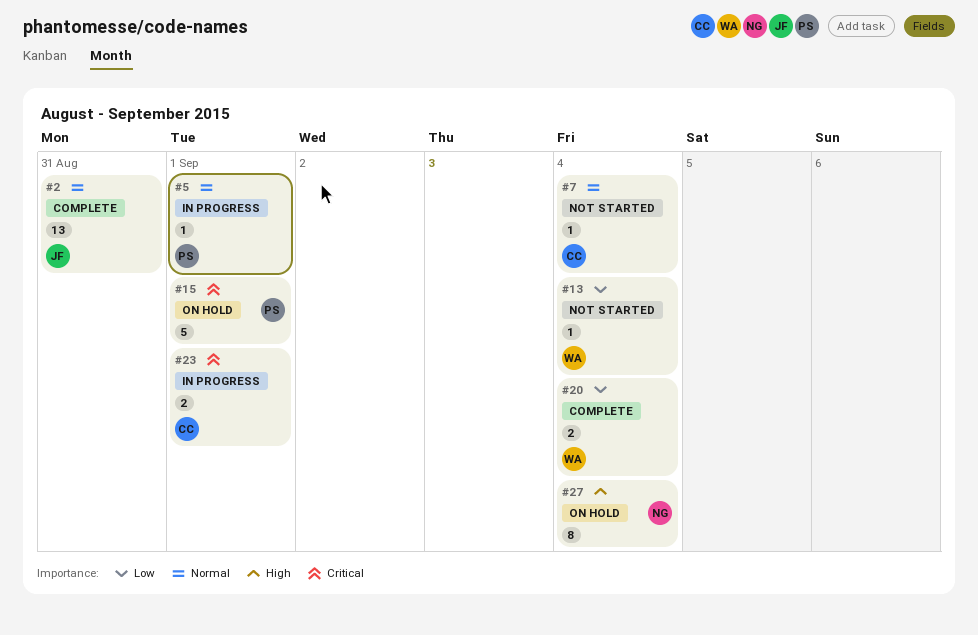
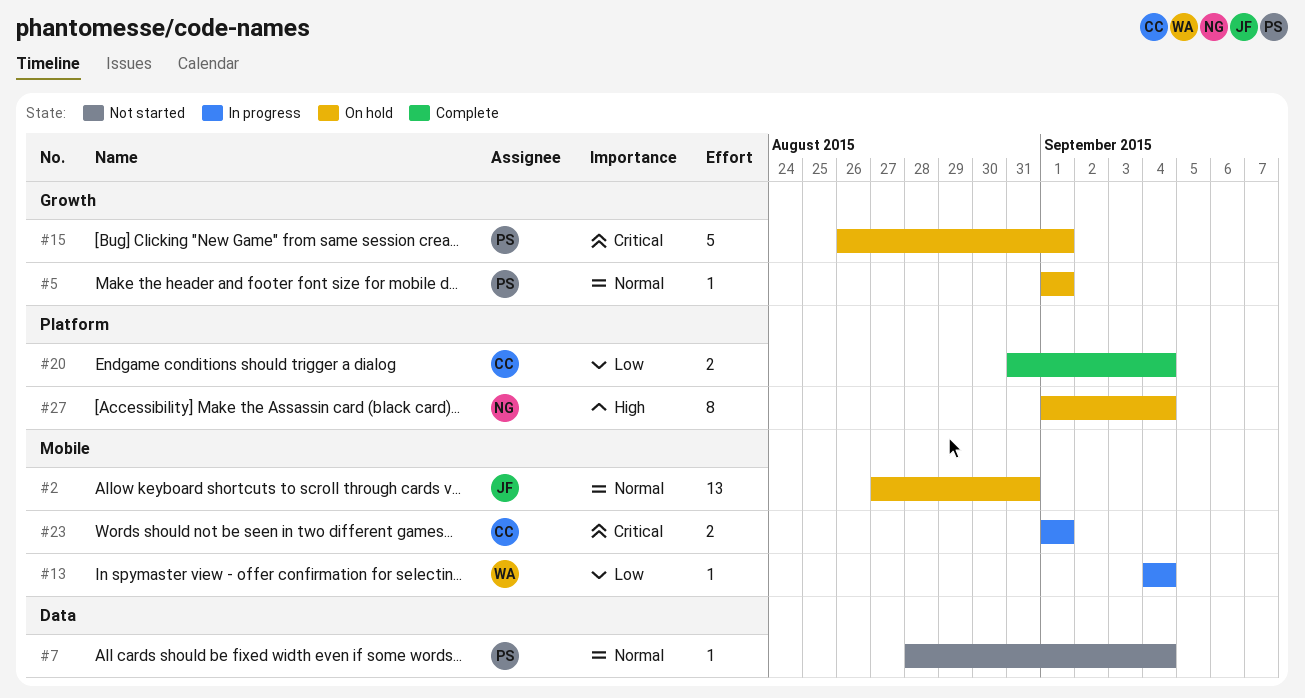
#2, status: Complete -> On hold
#5, status: In progress -> On hold
#7, owner: CC -> PS
#13, status: Not started -> In progress
#20, owner: WA -> CC

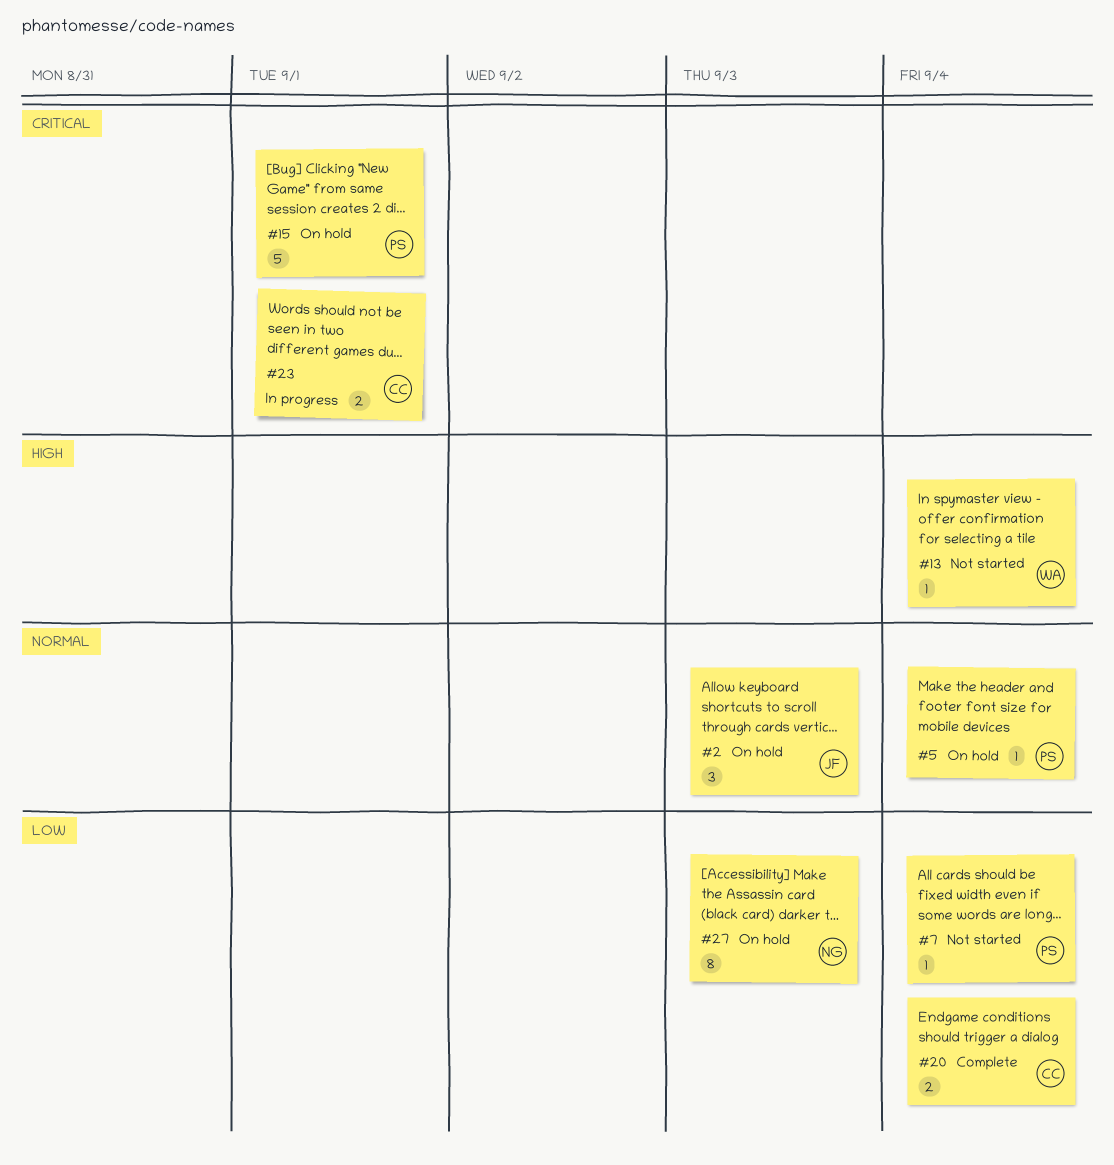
#2, estimate: 13 -> 3
#2, due: Aug 31 -> Sep 3
#5, due: Sep 1 -> Sep 4
#7, priority: Normal -> Low
#13, status: In progress -> Not started
#13, priority: Low -> High
#27, priority: High -> Low
#27, due: Sep 4 -> Sep 3

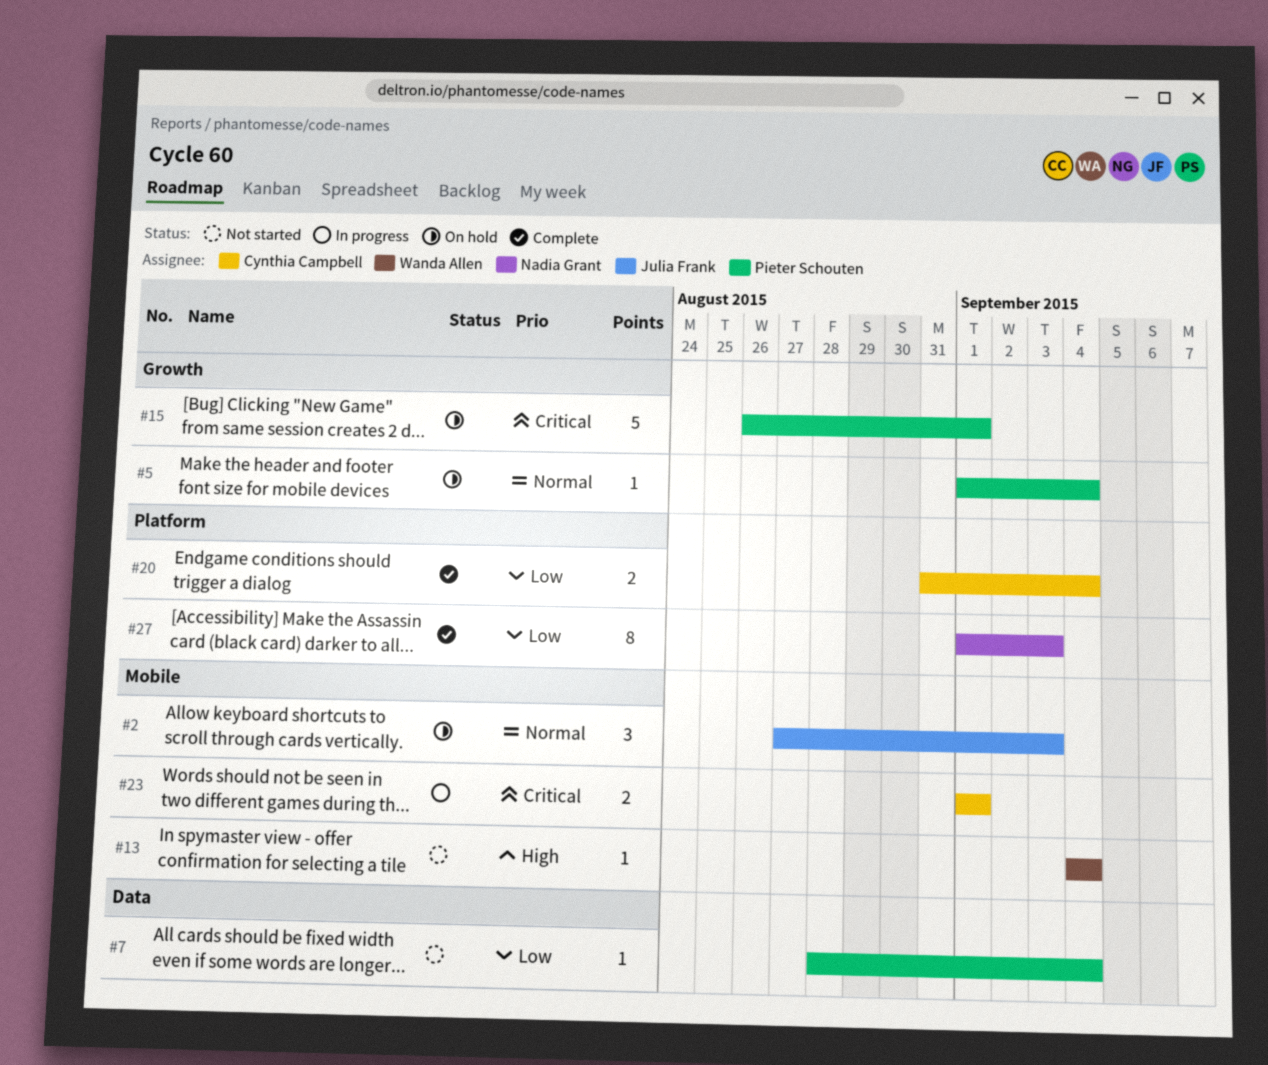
#27, status: On hold -> Complete

